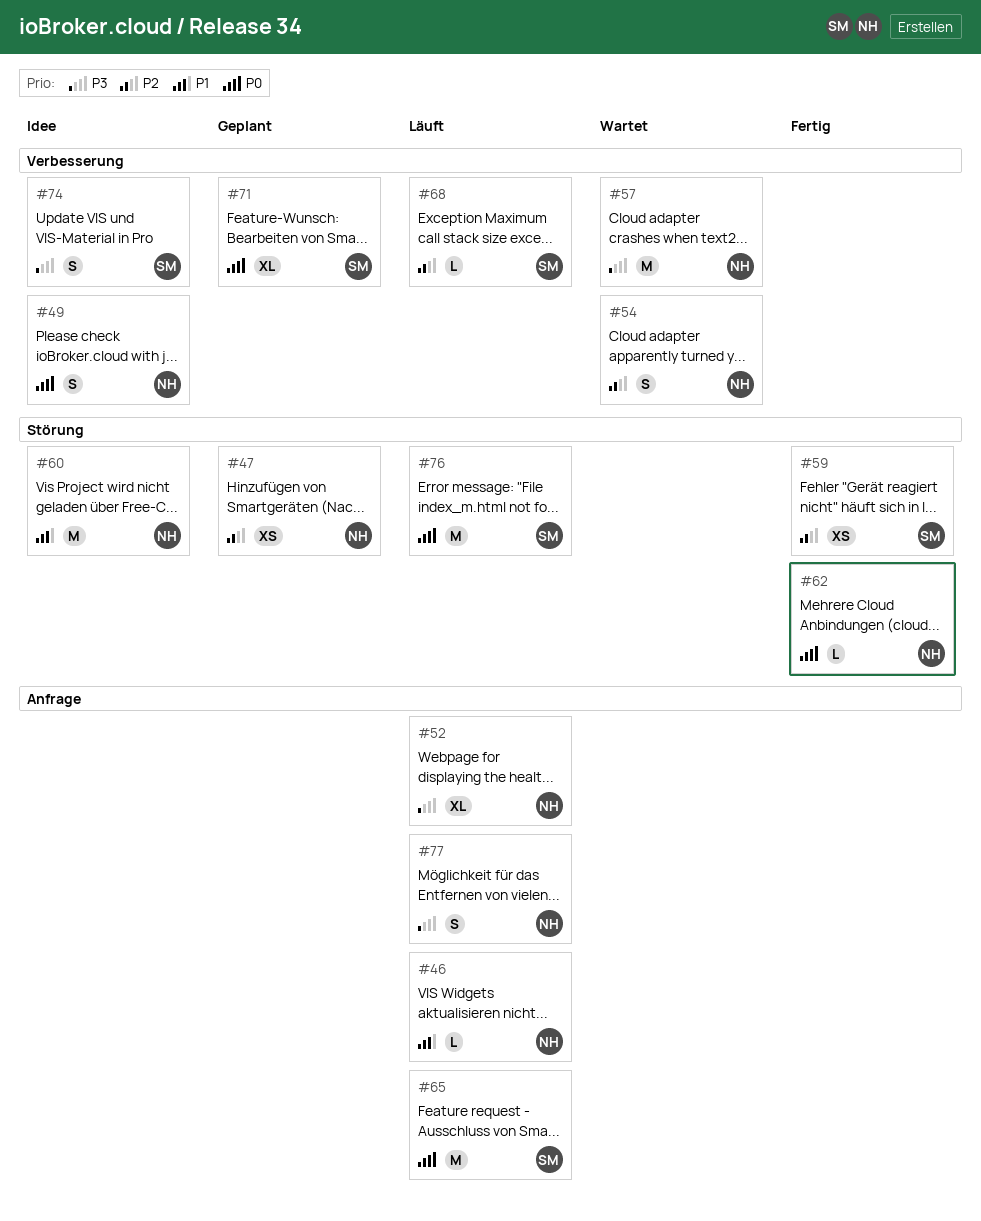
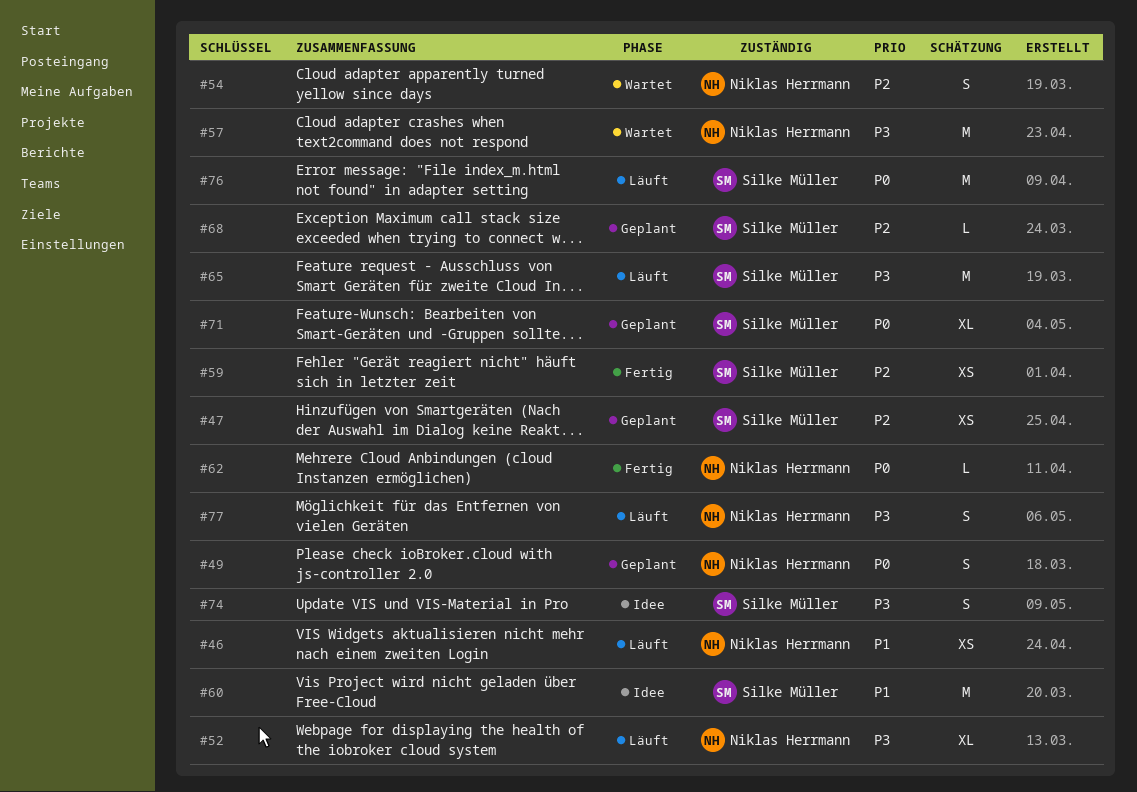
#46, estimate: L -> XS
#47, owner: Niklas Herrmann -> Silke Müller
#49, status: Idee -> Geplant
#60, owner: Niklas Herrmann -> Silke Müller
#65, priority: P0 -> P3
#68, status: Läuft -> Geplant

